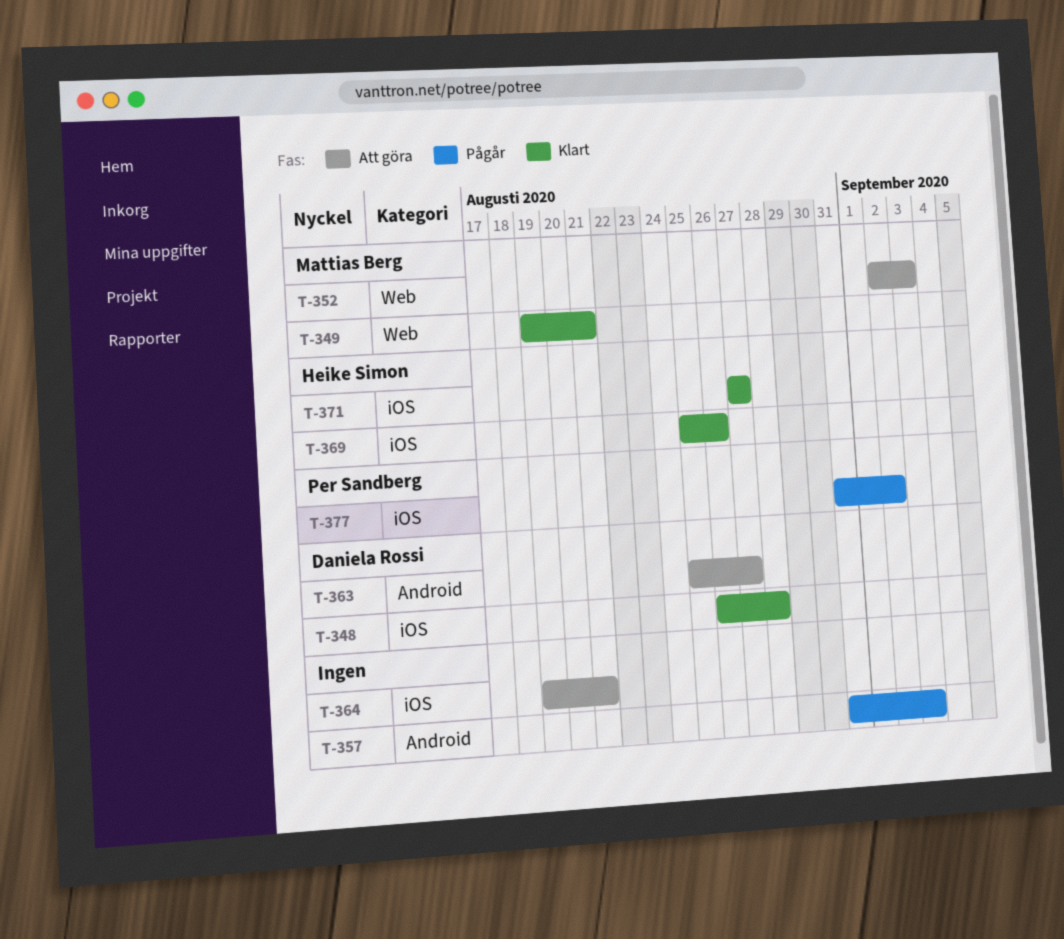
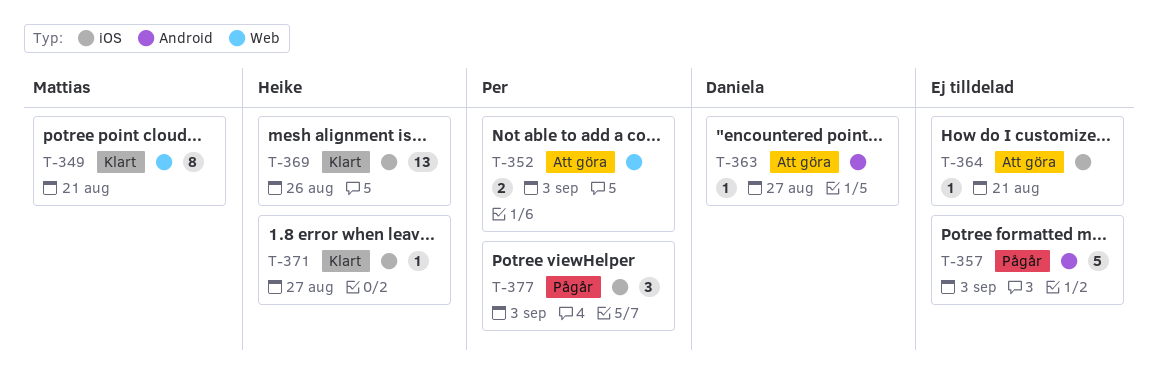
T-348: present -> none
T-352, owner: Mattias Berg -> Per Sandberg
T-377, due: Sep 2 -> Sep 3

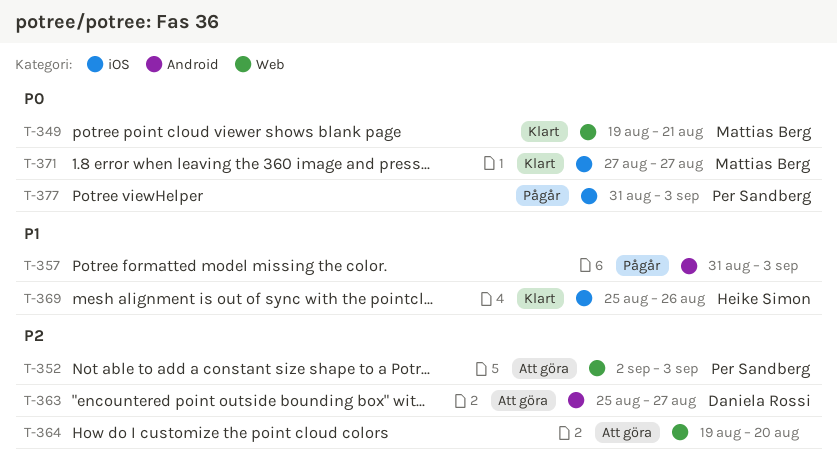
T-364, label: iOS -> Web
T-364, due: Aug 21 -> Aug 20
T-371, owner: Heike Simon -> Mattias Berg

